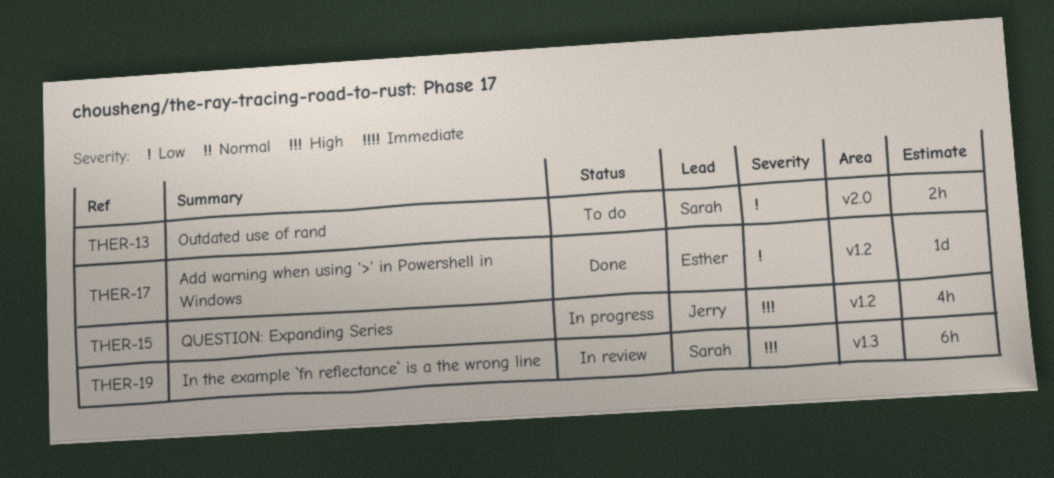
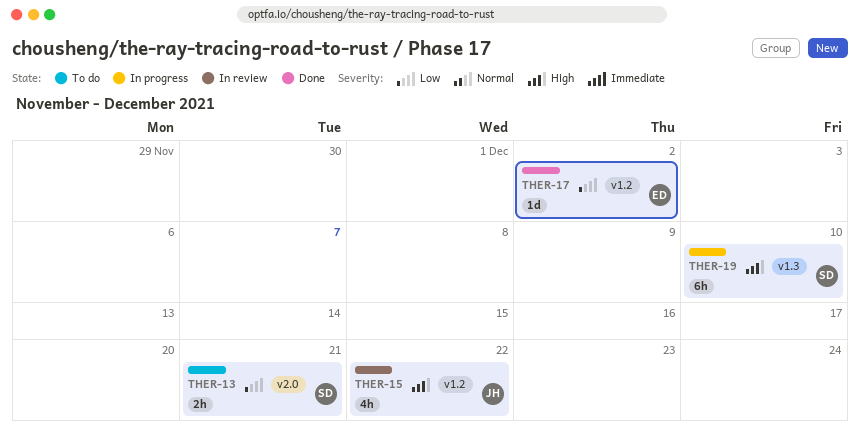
THER-15, status: In progress -> In review
THER-19, status: In review -> In progress

